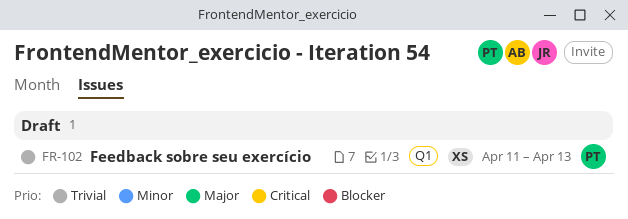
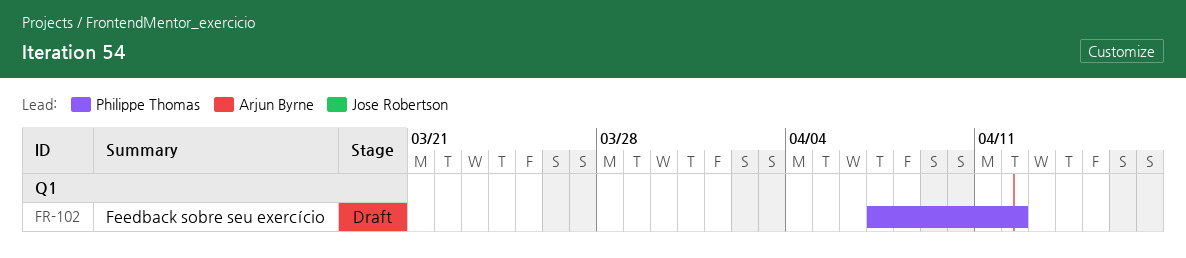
FR-102, start: Apr 11 -> Apr 7
FR-102, due: Apr 13 -> Apr 12

